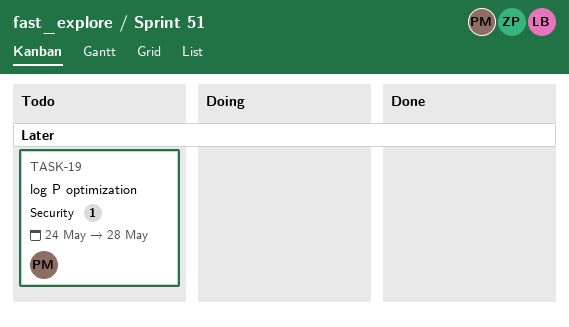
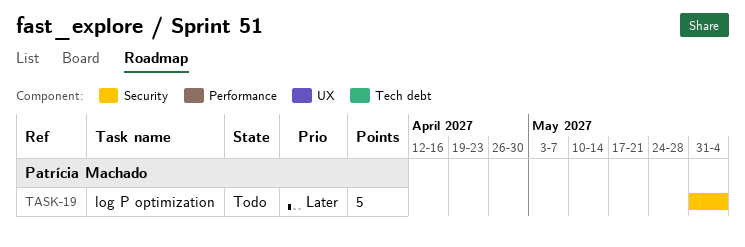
TASK-19, estimate: 1 -> 5
TASK-19, start: May 24 -> May 31
TASK-19, due: May 28 -> Jun 4

